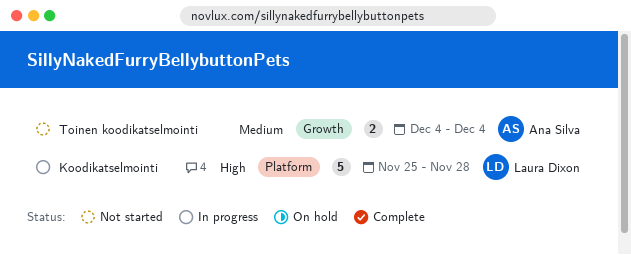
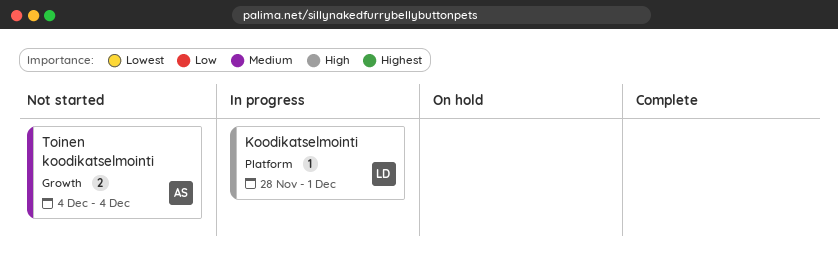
Koodikatselmointi, estimate: 5 -> 1
Koodikatselmointi, start: Nov 25 -> Nov 28
Koodikatselmointi, due: Nov 28 -> Dec 1

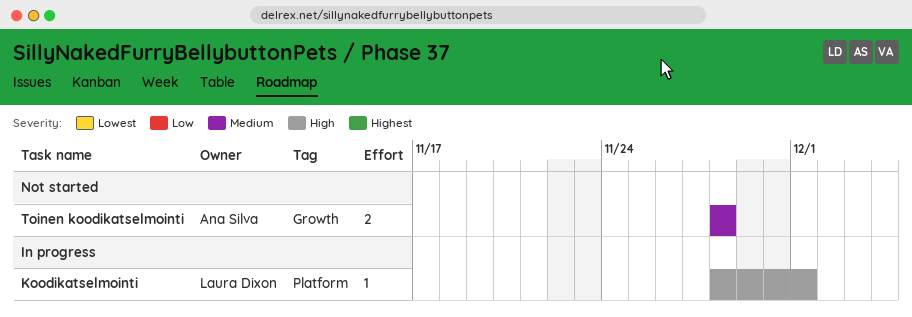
Toinen koodikatselmointi, start: Dec 4 -> Nov 28
Toinen koodikatselmointi, due: Dec 4 -> Nov 28

